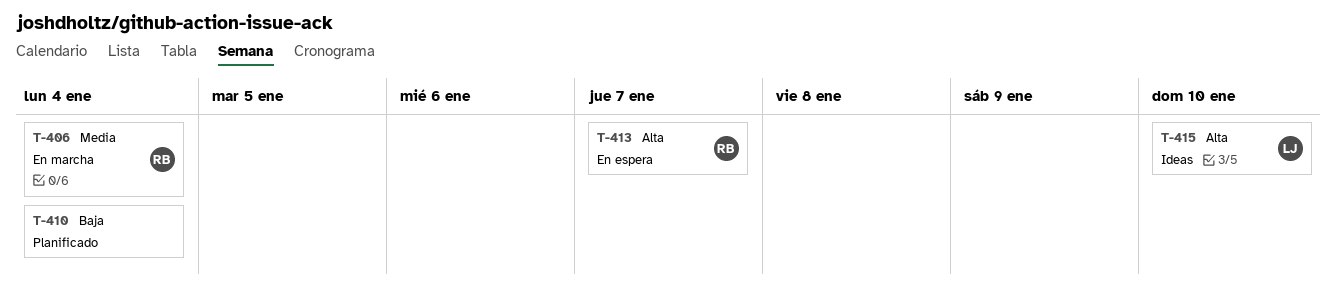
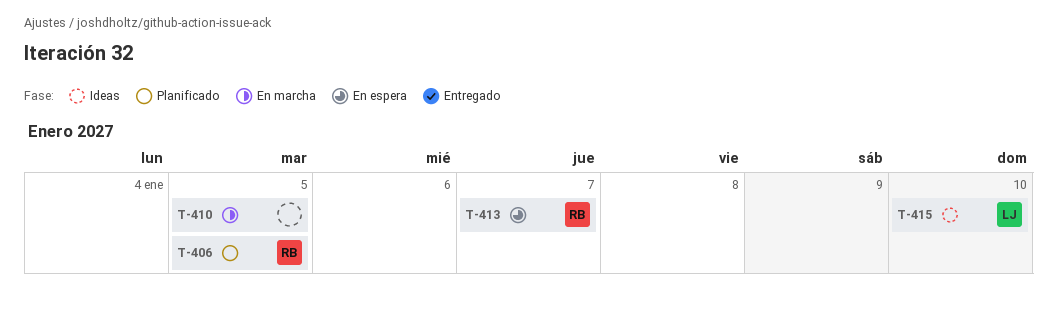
T-406, status: En marcha -> Planificado
T-406, due: Jan 4 -> Jan 5
T-410, status: Planificado -> En marcha
T-410, due: Jan 4 -> Jan 5

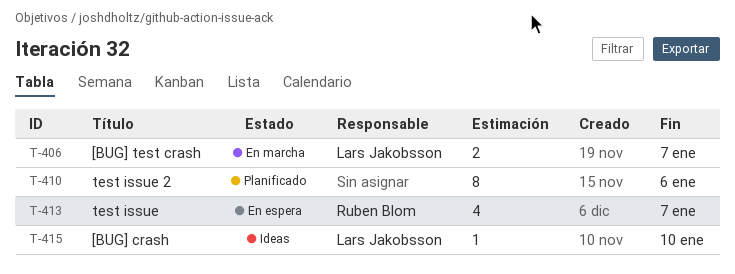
T-406, status: Planificado -> En marcha
T-406, owner: Ruben Blom -> Lars Jakobsson
T-406, due: Jan 5 -> Jan 7
T-410, status: En marcha -> Planificado
T-410, due: Jan 5 -> Jan 6

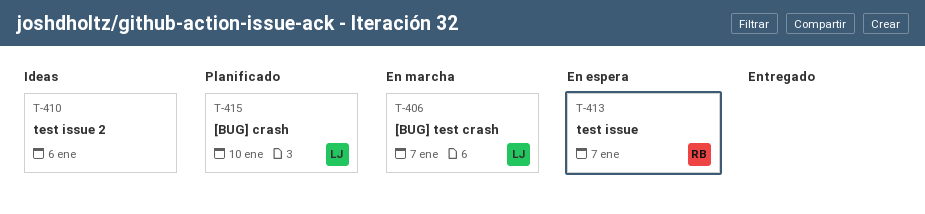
T-410, status: Planificado -> Ideas
T-415, status: Ideas -> Planificado

